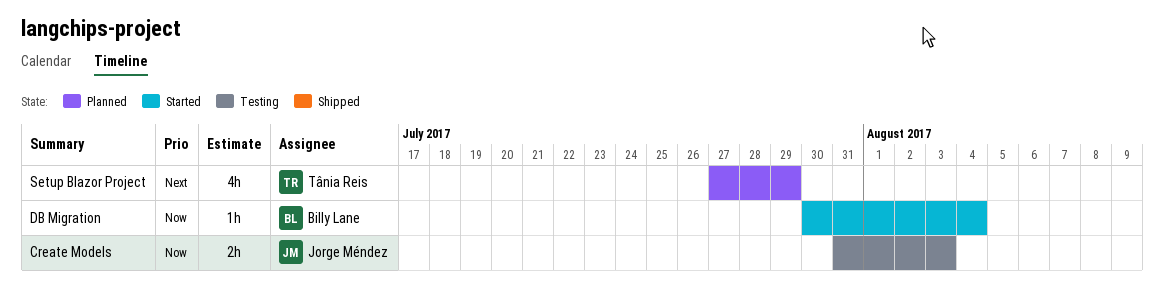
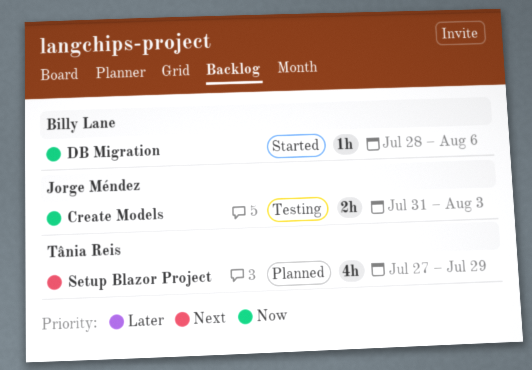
DB Migration, start: Jul 30 -> Jul 28
DB Migration, due: Aug 4 -> Aug 6

